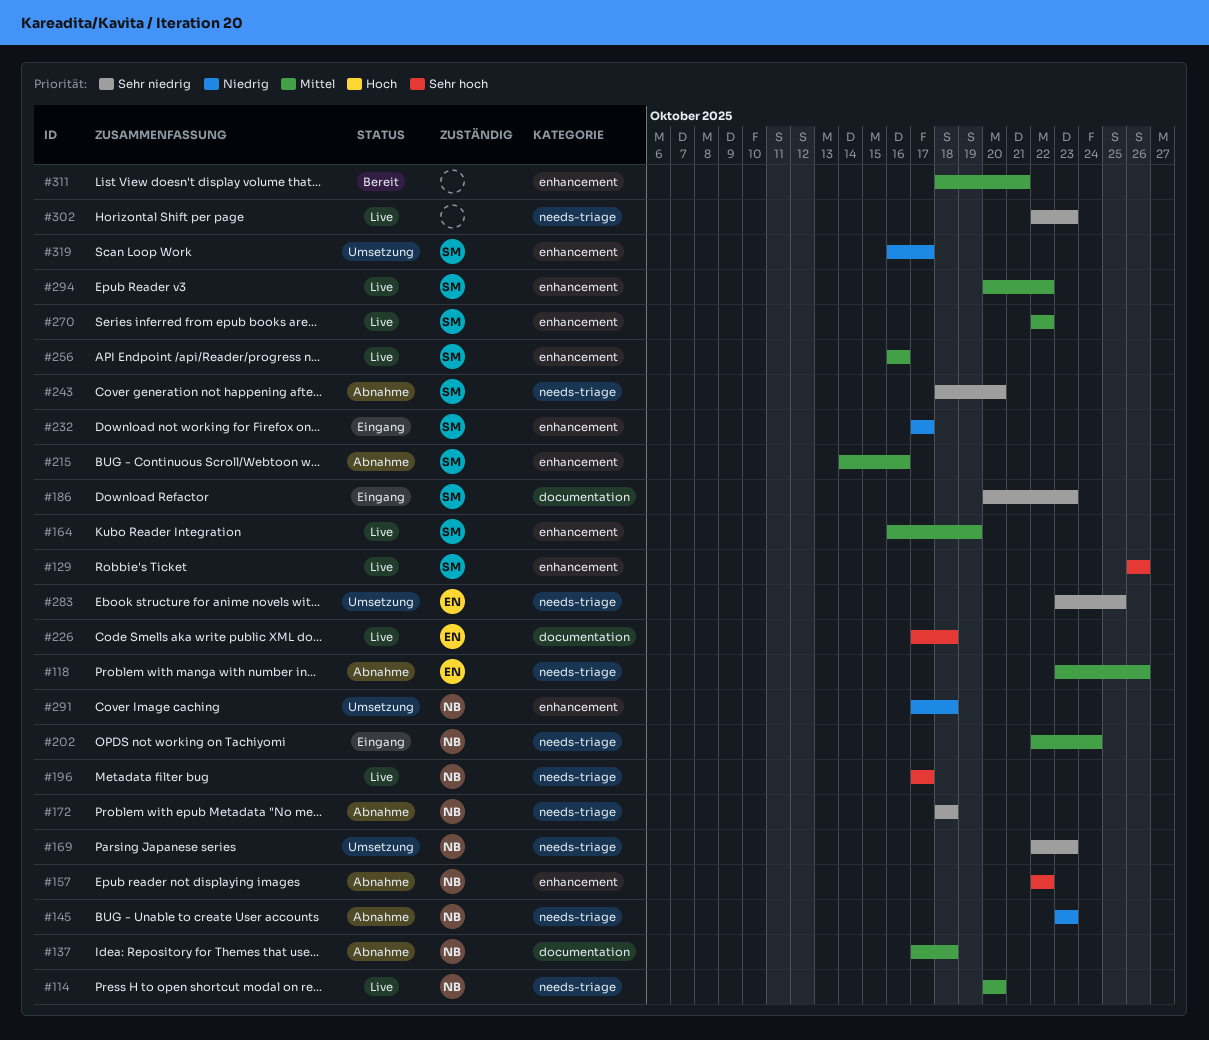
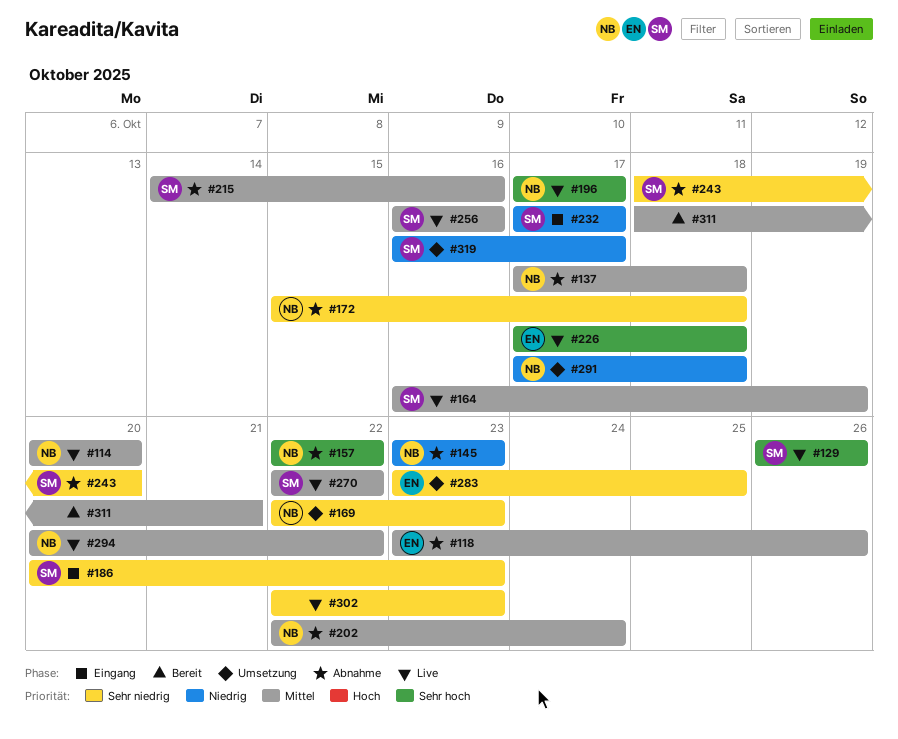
#172, start: Oct 18 -> Oct 15
#202, status: Eingang -> Abnahme
#294, owner: SM -> NB

